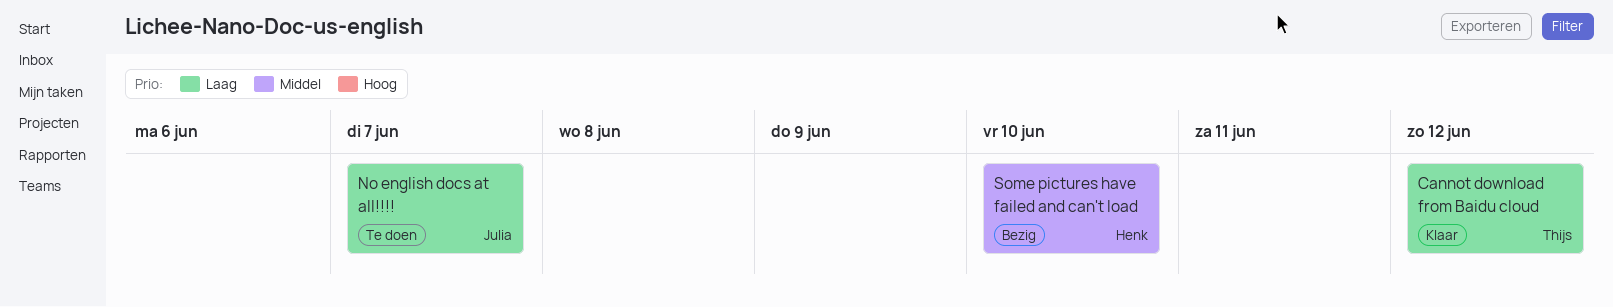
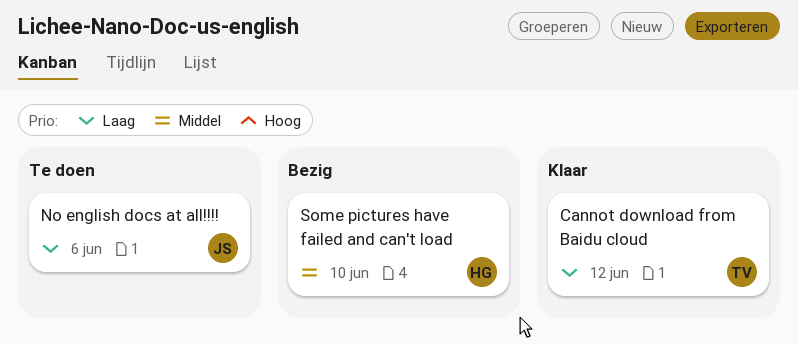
No english docs at all!!!!, due: Jun 7 -> Jun 6

